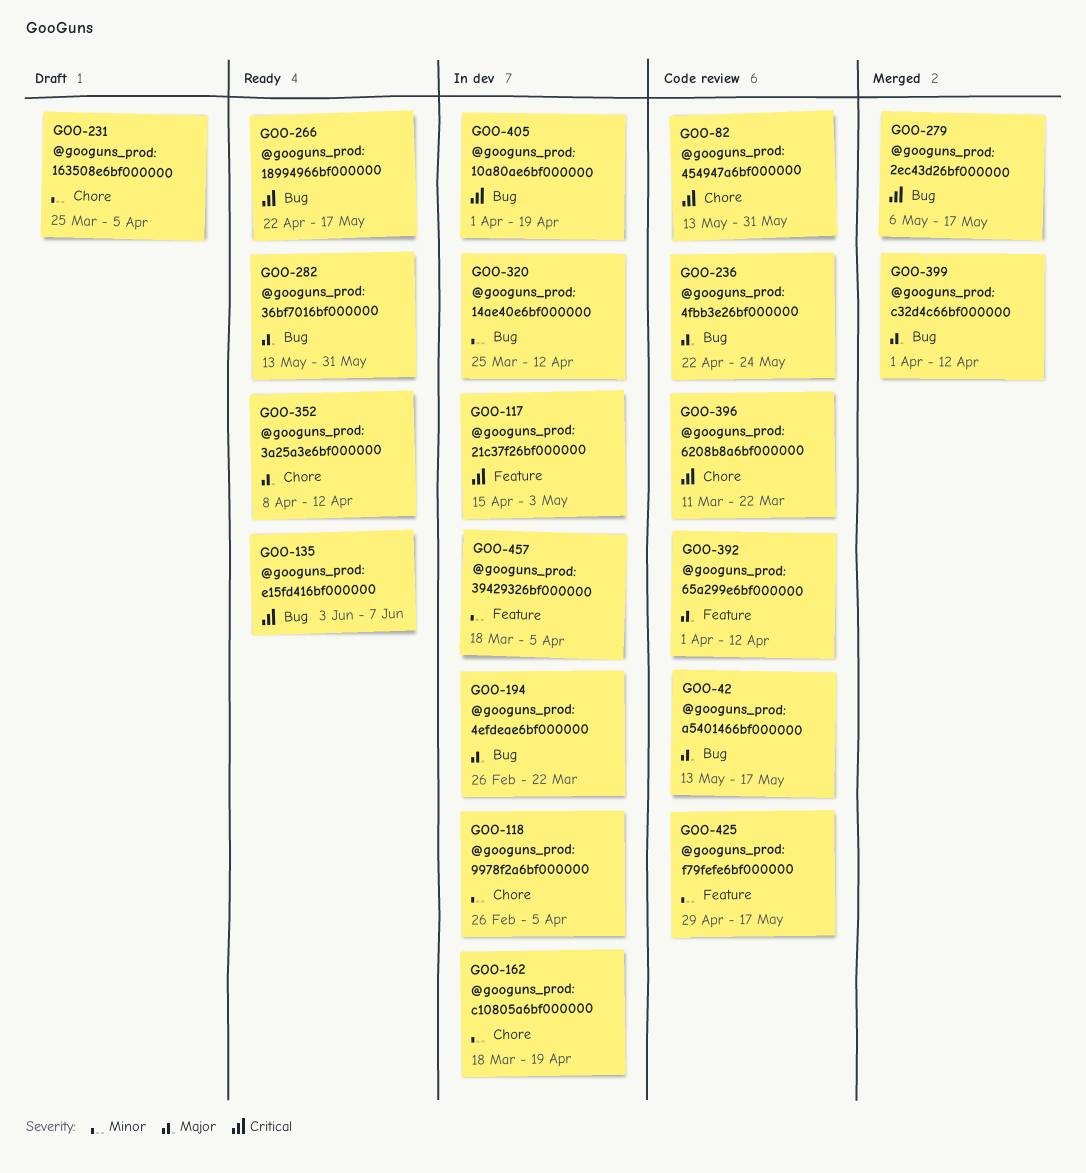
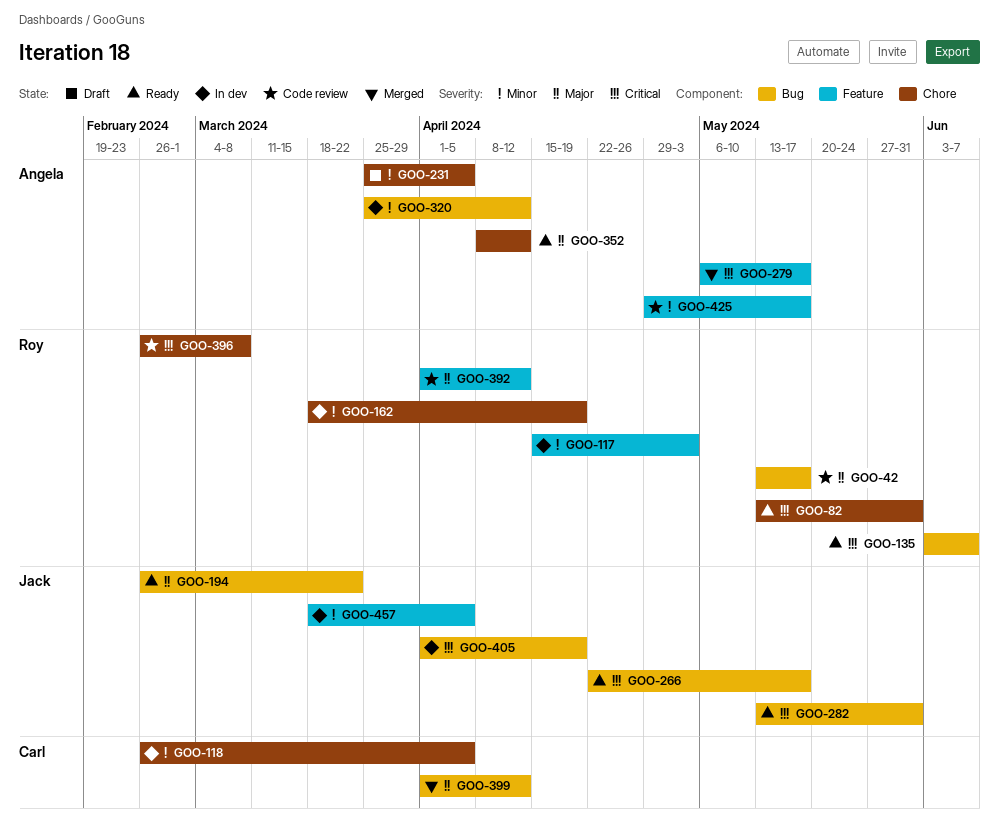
GOO-82, status: Code review -> Ready
GOO-117, priority: Critical -> Minor
GOO-194, status: In dev -> Ready
GOO-236: present -> none
GOO-279, label: Bug -> Feature
GOO-282, priority: Major -> Critical
GOO-396, start: Mar 11 -> Feb 26
GOO-396, due: Mar 22 -> Mar 8

